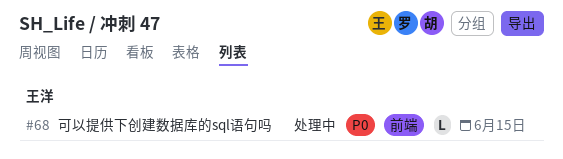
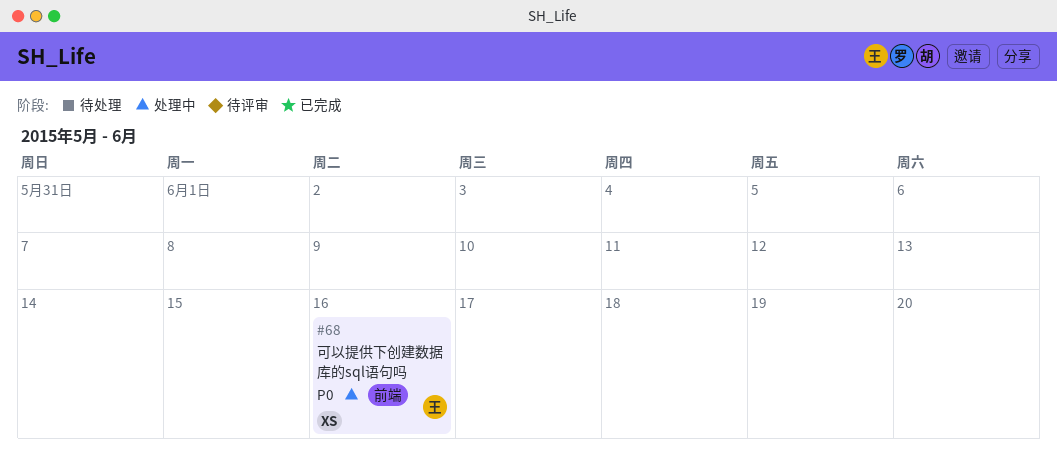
#68, estimate: L -> XS
#68, due: Jun 15 -> Jun 16

